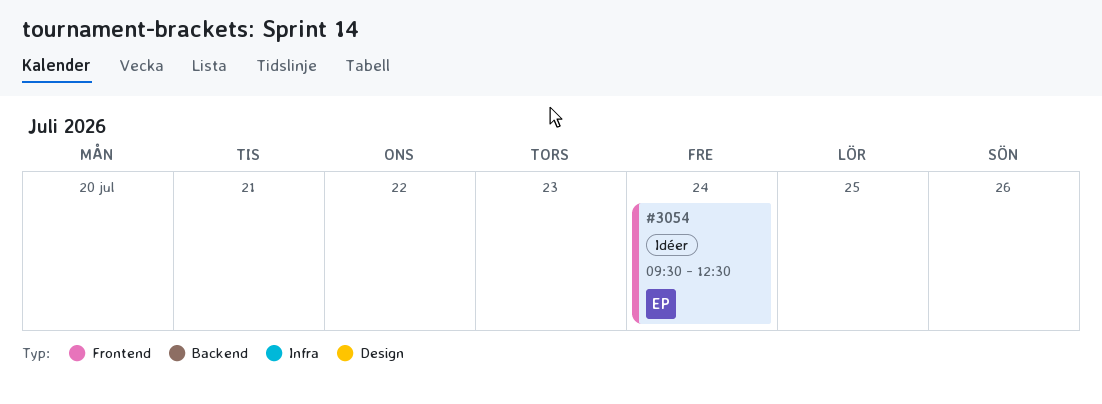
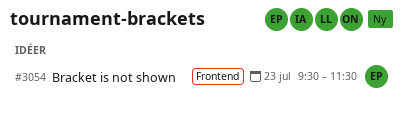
#3054, day: Jul 24 -> Jul 23
#3054, ends: 12:30 -> 11:30

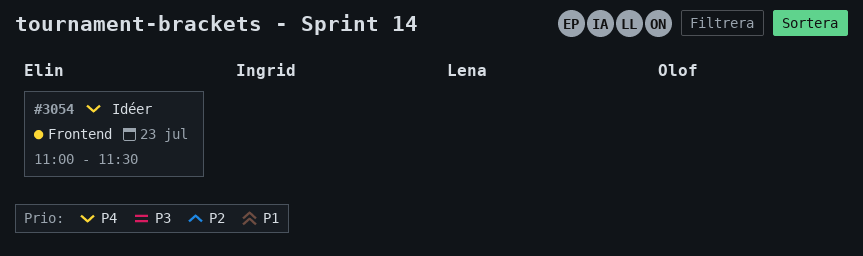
#3054, begins: 09:30 -> 11:00

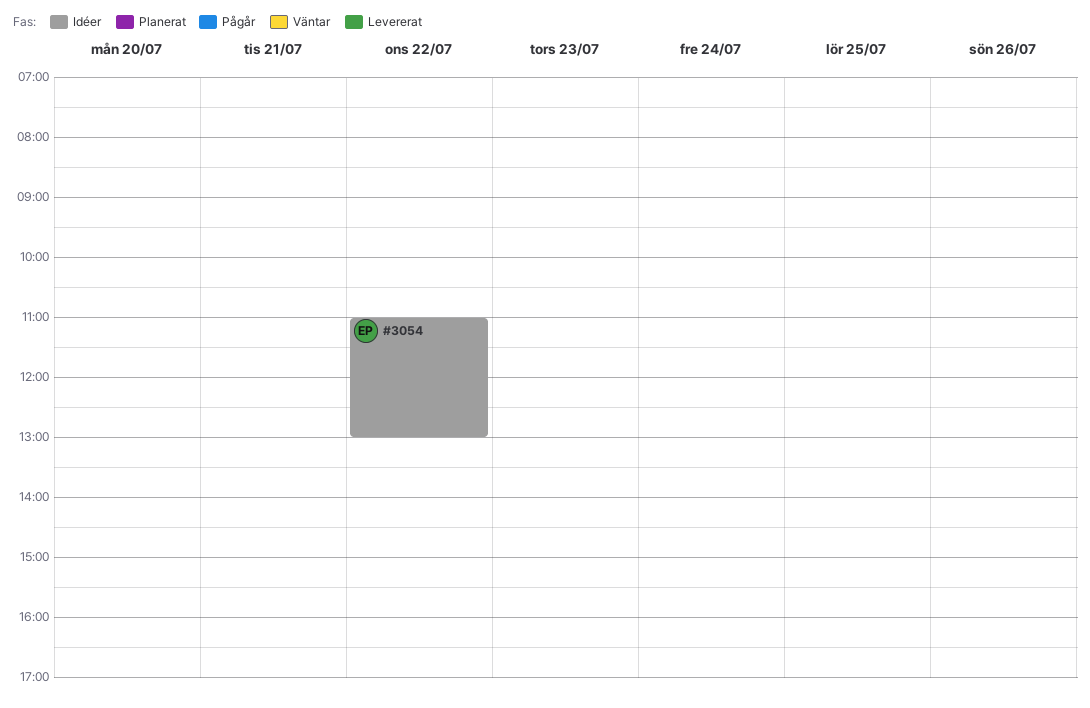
#3054, day: Jul 23 -> Jul 22
#3054, ends: 11:30 -> 13:00

